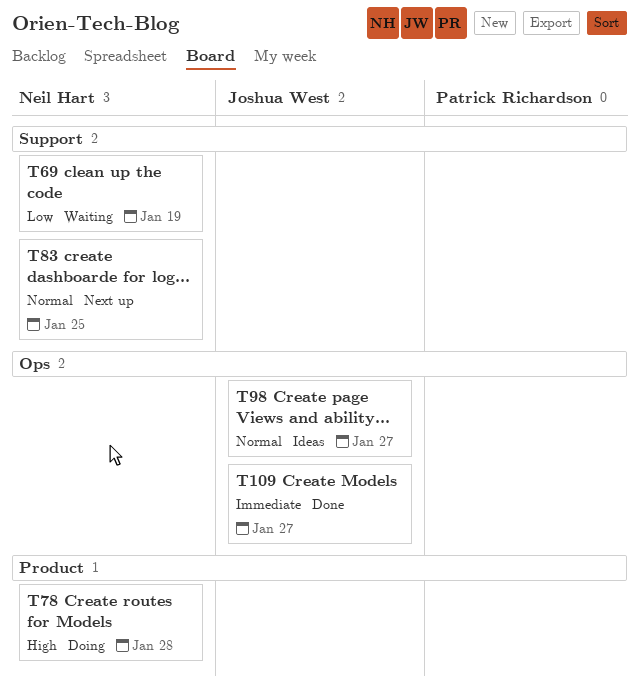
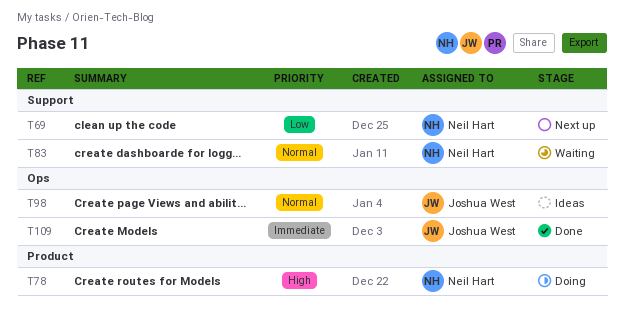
T69, status: Waiting -> Next up
T83, status: Next up -> Waiting

